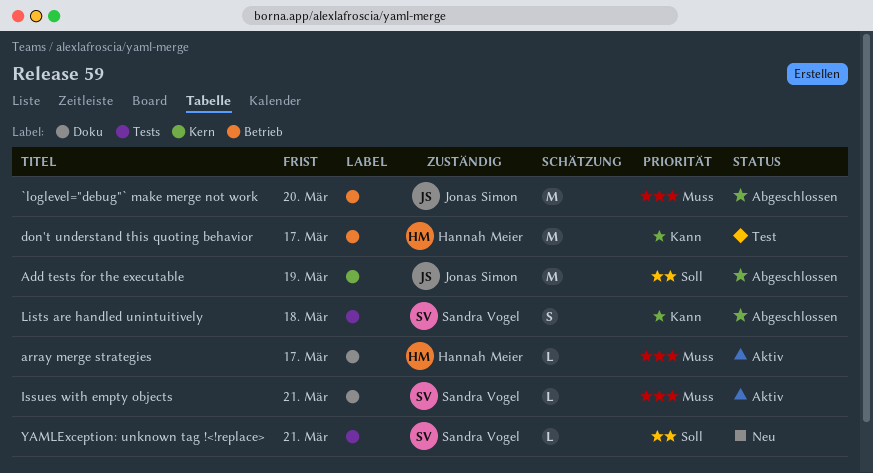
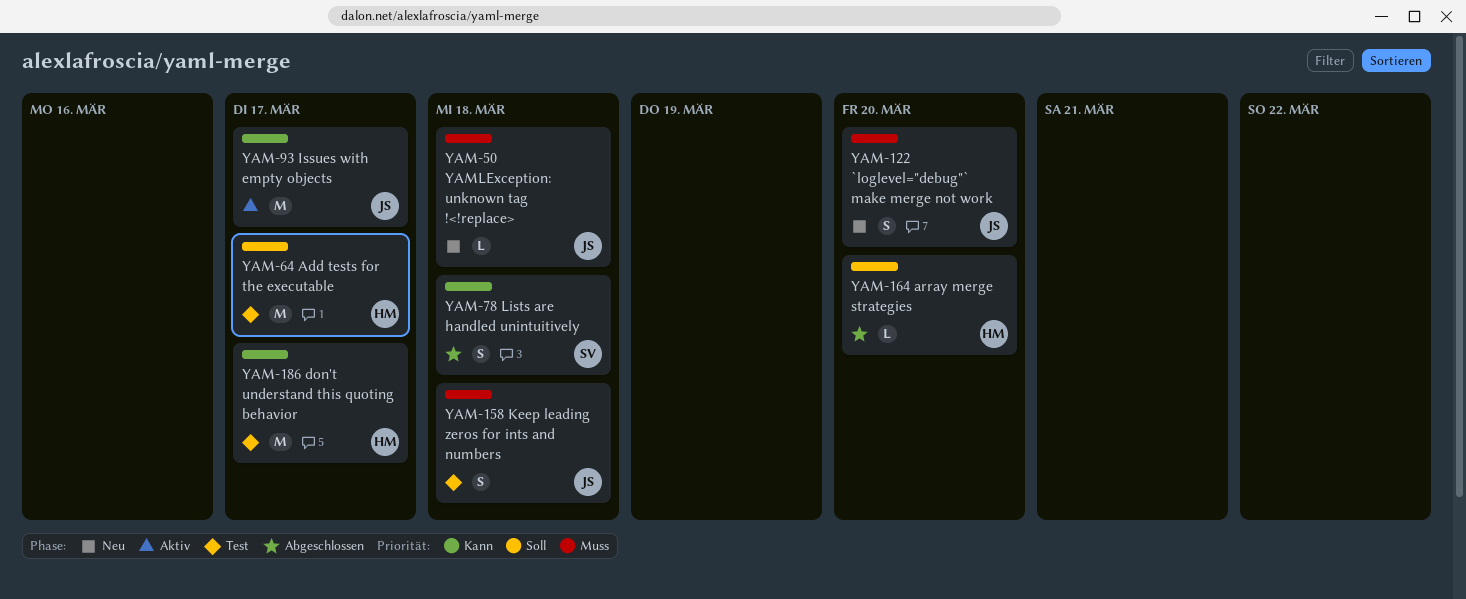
`loglevel="debug"` make merge not work, status: Abgeschlossen -> Neu
`loglevel="debug"` make merge not work, estimate: M -> S
Add tests for the executable, status: Abgeschlossen -> Test
Add tests for the executable, owner: Jonas Simon -> Hannah Meier
Add tests for the executable, due: Mar 19 -> Mar 17
array merge strategies, status: Aktiv -> Abgeschlossen
array merge strategies, priority: Muss -> Soll
array merge strategies, due: Mar 17 -> Mar 20
Issues with empty objects, owner: Sandra Vogel -> Jonas Simon
Issues with empty objects, priority: Muss -> Kann
Issues with empty objects, estimate: L -> M
Issues with empty objects, due: Mar 21 -> Mar 17
Keep leading zeros for ints and numbers: none -> present
YAMLException: unknown tag !<!replace>, owner: Sandra Vogel -> Jonas Simon
YAMLException: unknown tag !<!replace>, priority: Soll -> Muss
YAMLException: unknown tag !<!replace>, due: Mar 21 -> Mar 18

